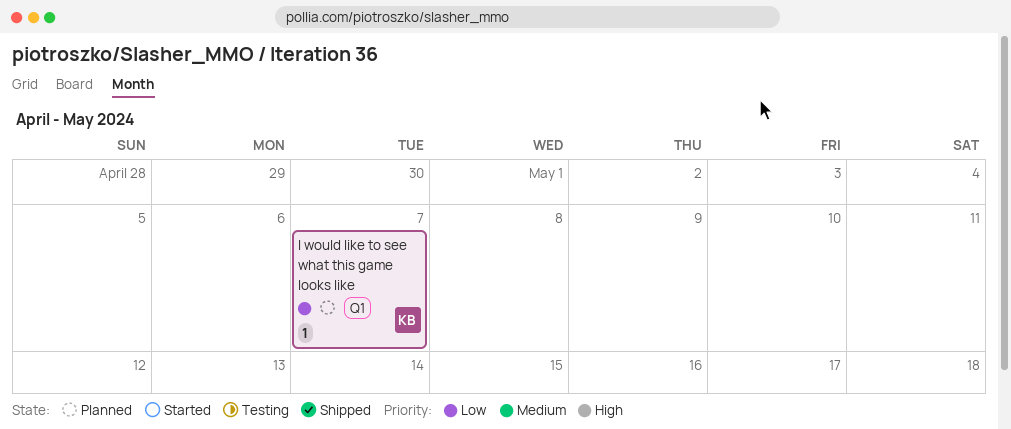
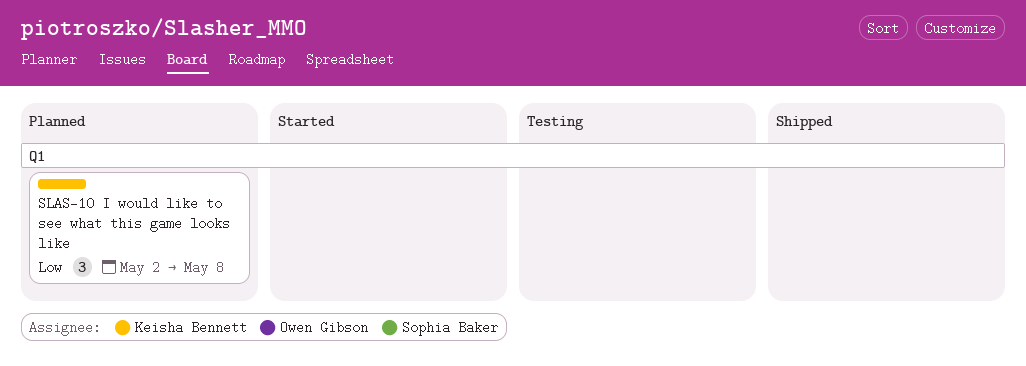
I would like to see what this game looks like, estimate: 1 -> 3
I would like to see what this game looks like, due: May 7 -> May 8

